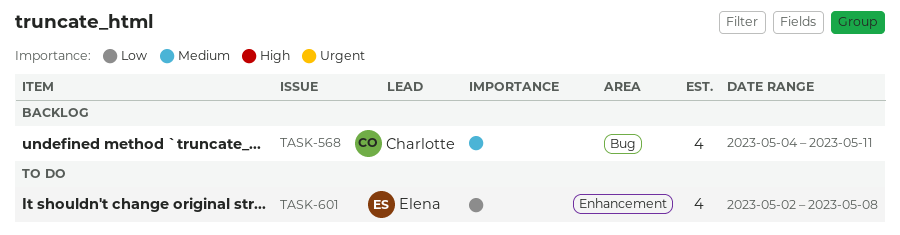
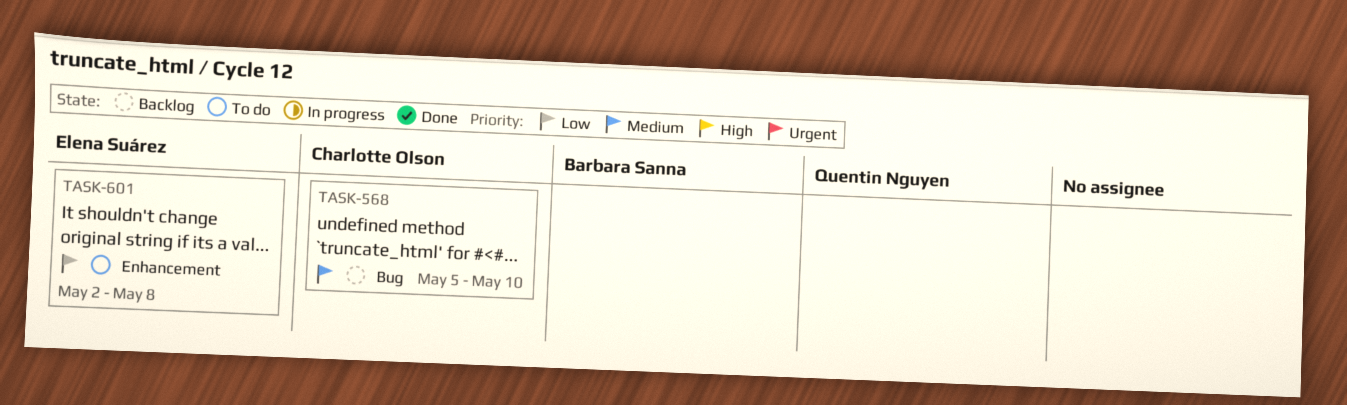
TASK-568, start: May 4 -> May 5
TASK-568, due: May 11 -> May 10

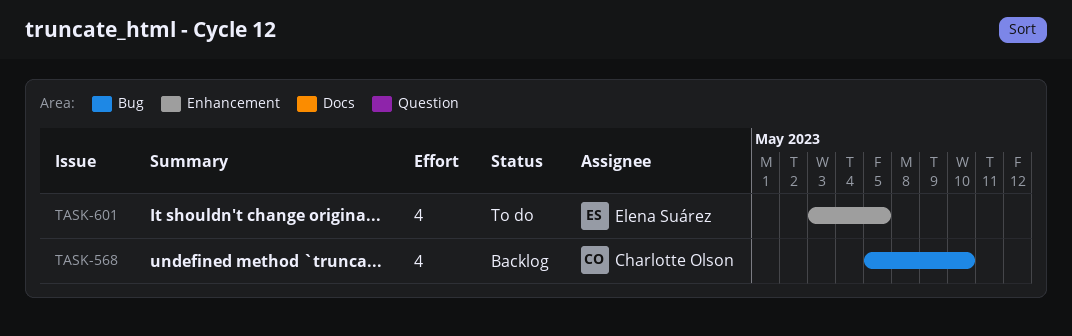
TASK-601, start: May 2 -> May 3
TASK-601, due: May 8 -> May 5

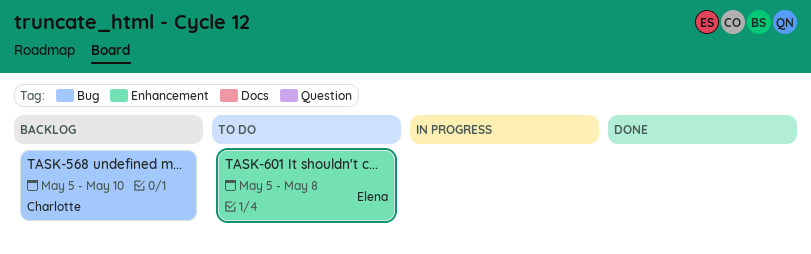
TASK-601, start: May 3 -> May 5
TASK-601, due: May 5 -> May 8

